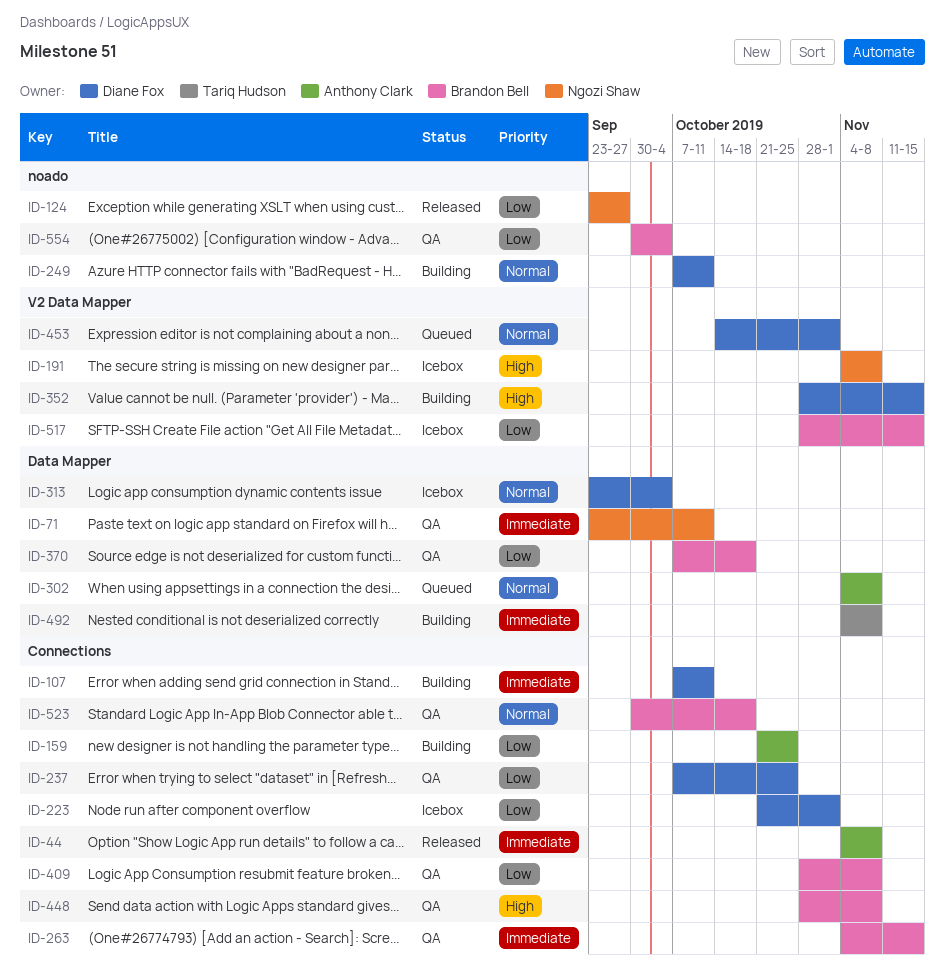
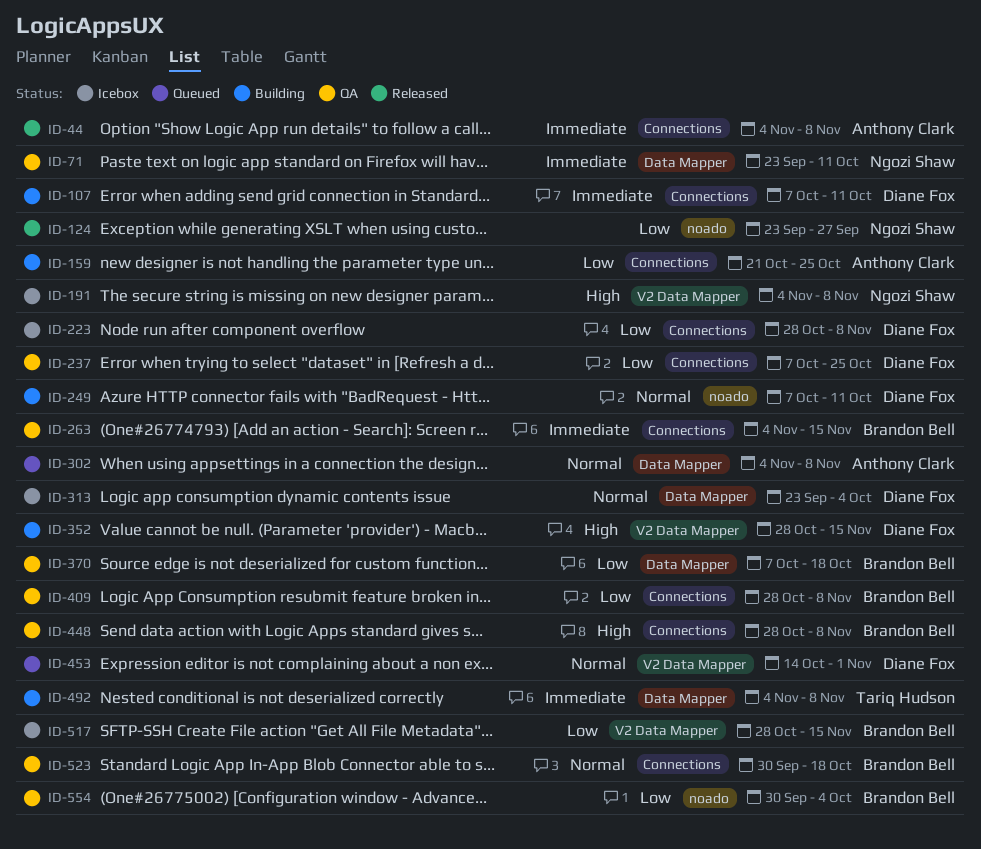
ID-223, start: Oct 21 -> Oct 28
ID-223, due: Nov 1 -> Nov 8

